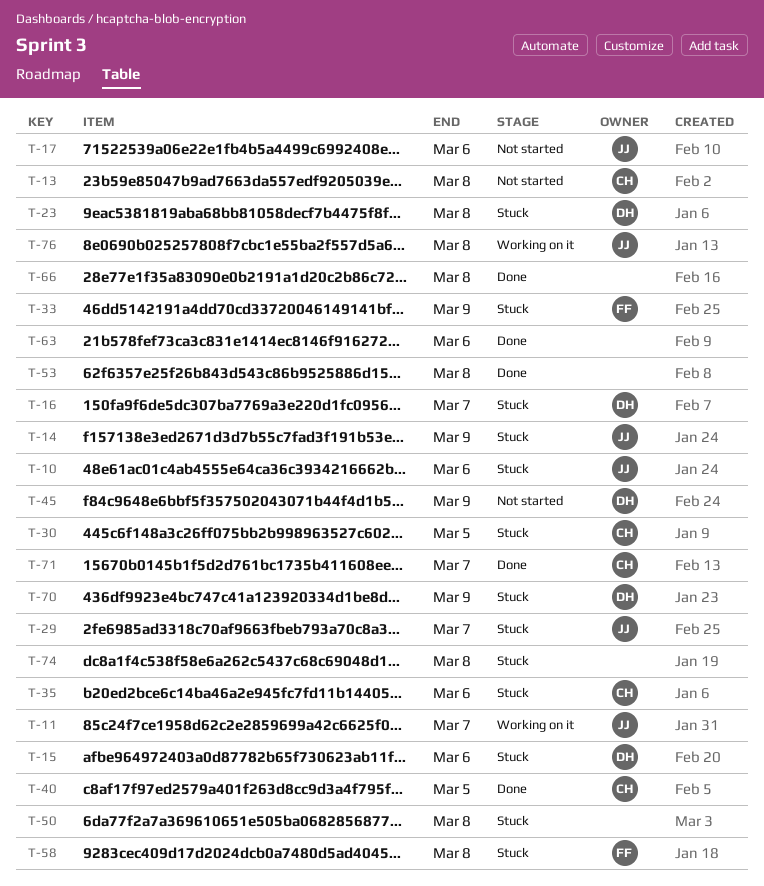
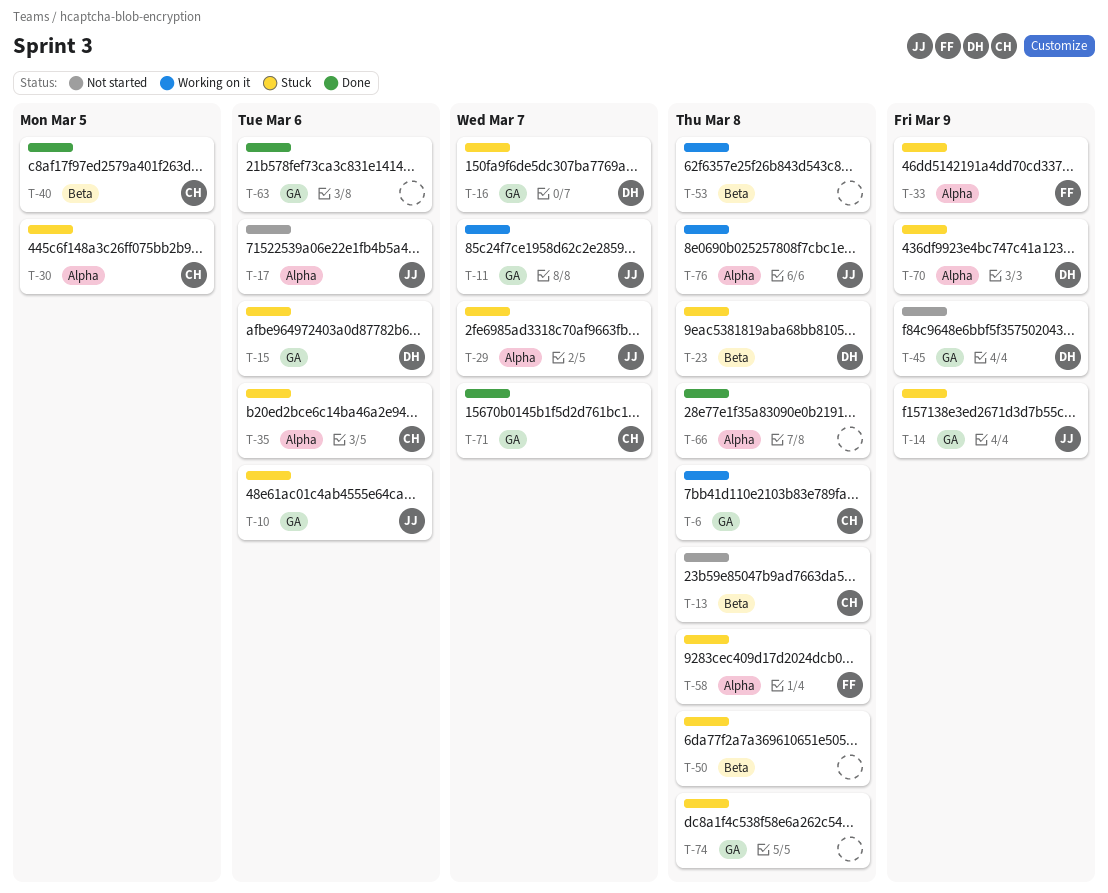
T-6: none -> present
T-53, status: Done -> Working on it

